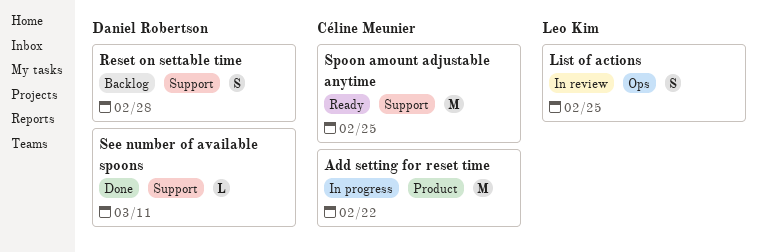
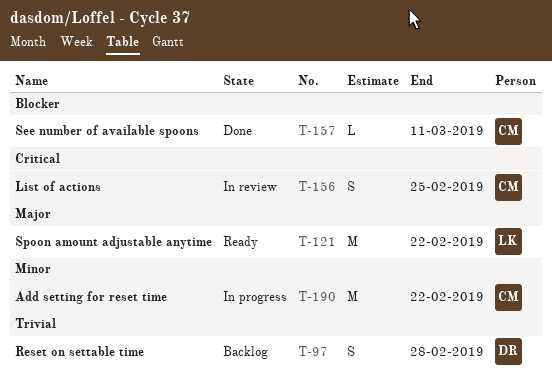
List of actions, owner: Leo Kim -> Céline Meunier
See number of available spoons, owner: Daniel Robertson -> Céline Meunier
Spoon amount adjustable anytime, owner: Céline Meunier -> Leo Kim
Spoon amount adjustable anytime, due: Feb 25 -> Feb 22

